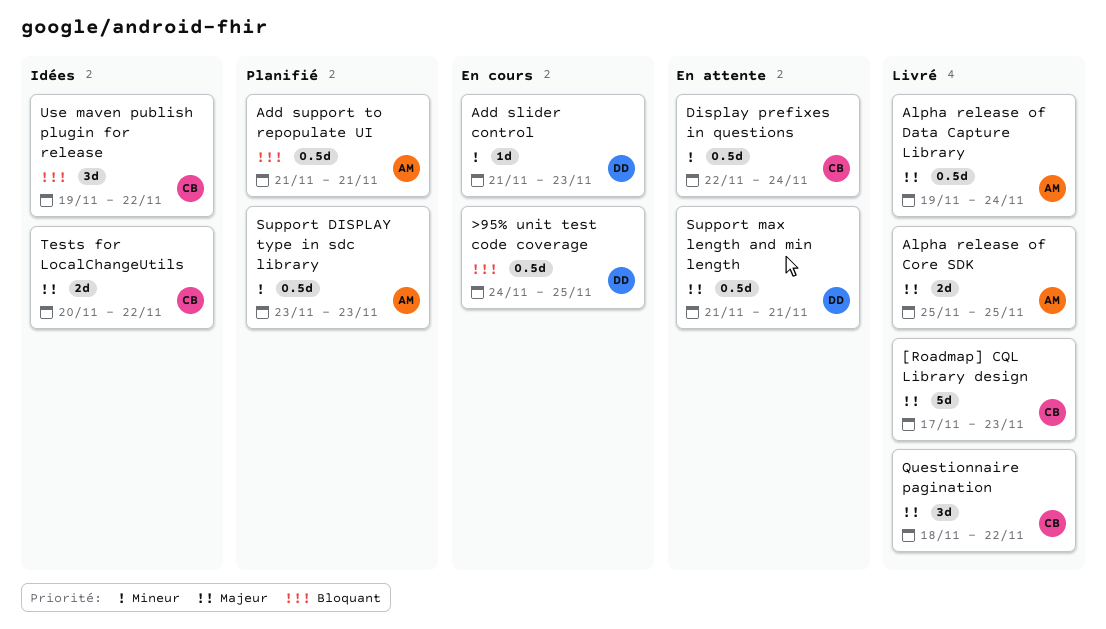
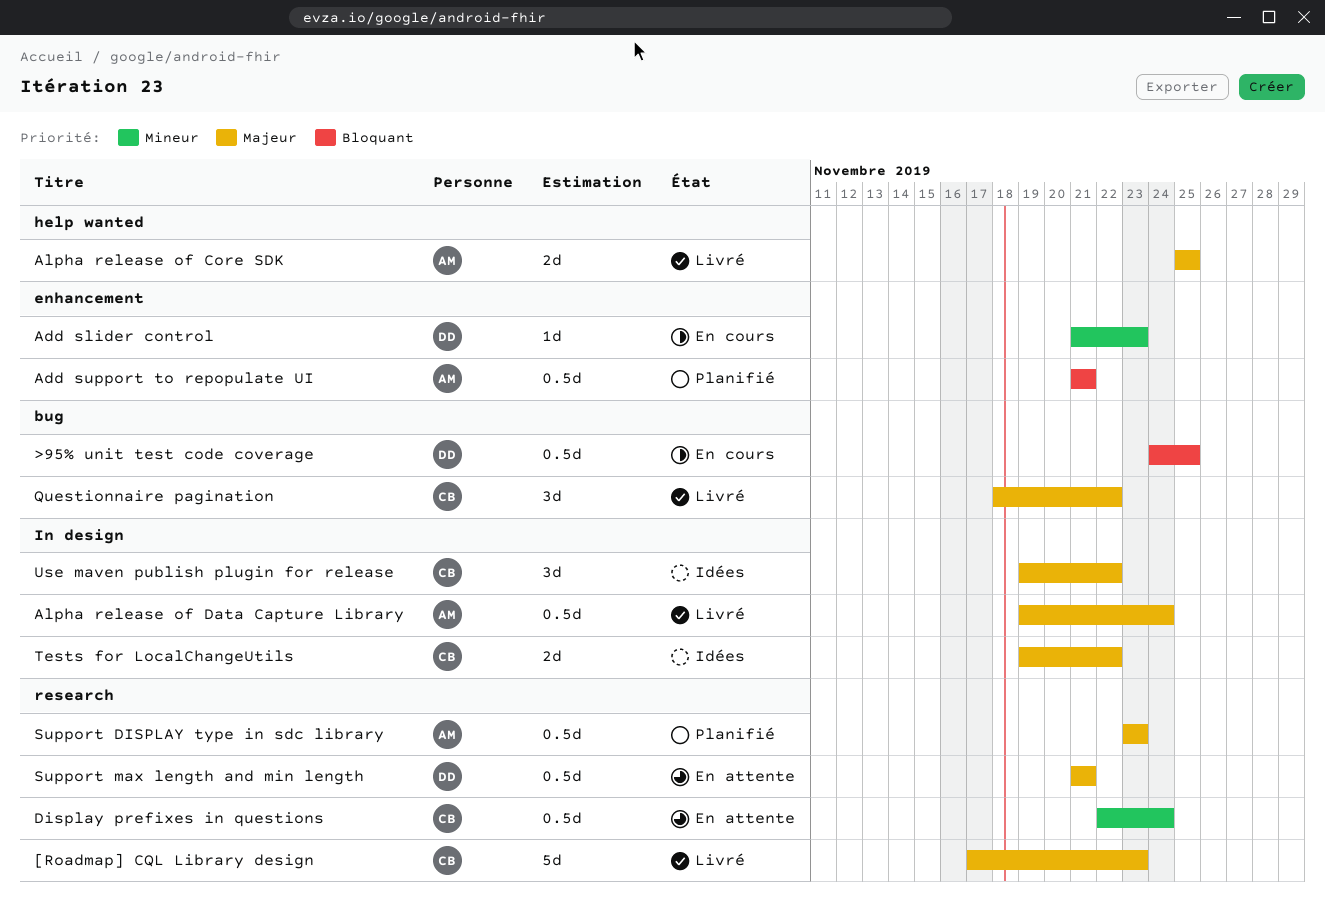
Support DISPLAY type in sdc library, priority: Mineur -> Majeur
Tests for LocalChangeUtils, start: Nov 20 -> Nov 19
Use maven publish plugin for release, priority: Bloquant -> Majeur

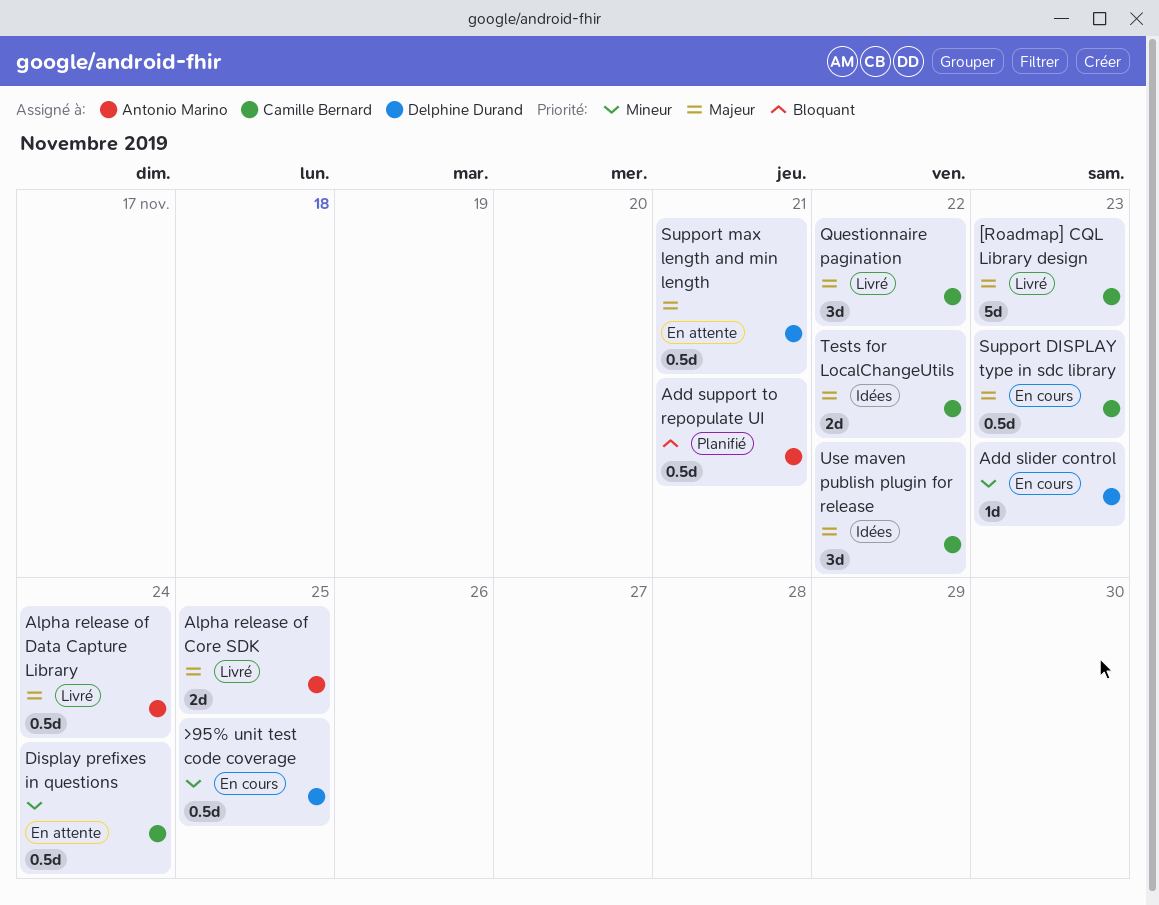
>95% unit test code coverage, priority: Bloquant -> Mineur
Support DISPLAY type in sdc library, status: Planifié -> En cours
Support DISPLAY type in sdc library, owner: Antonio Marino -> Camille Bernard

